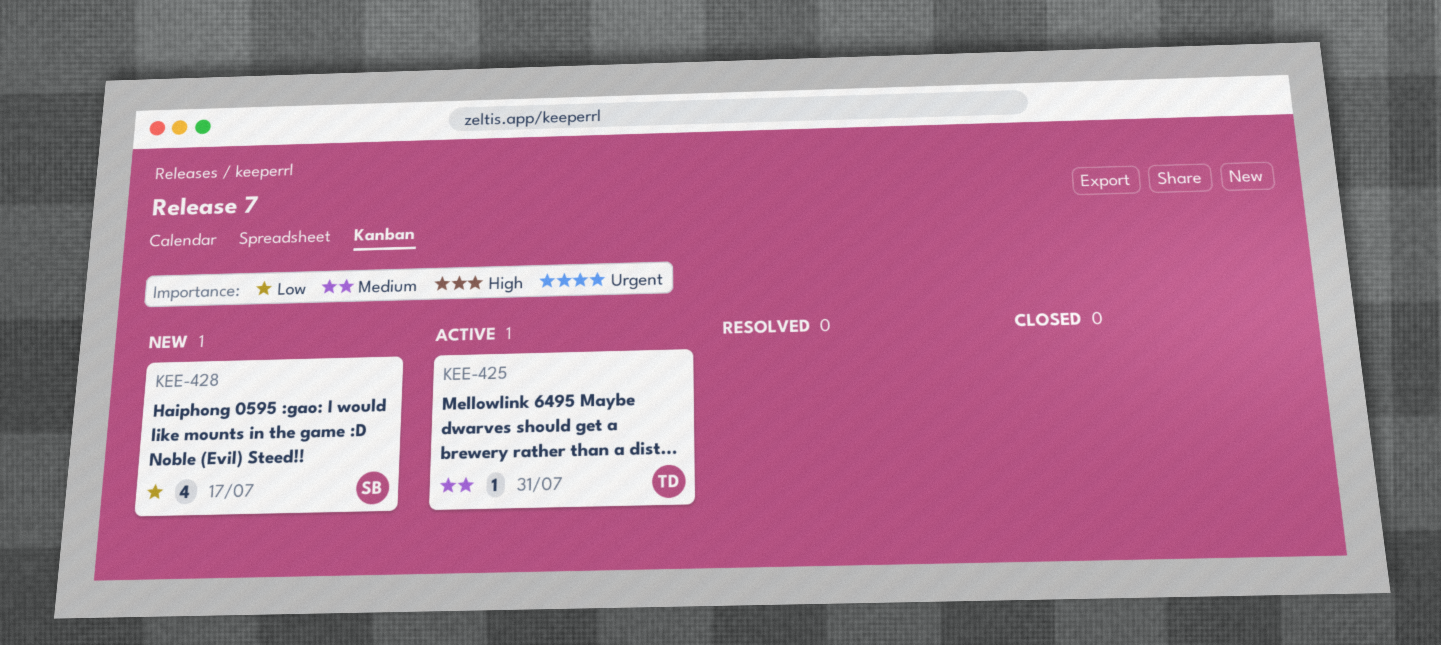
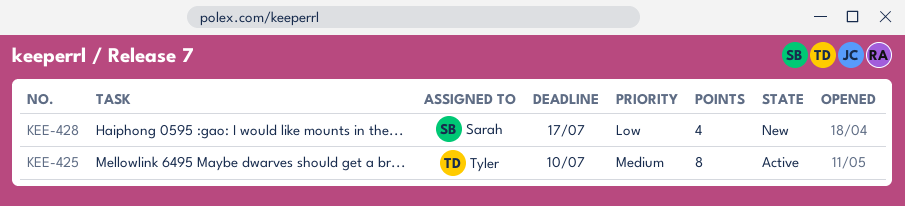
KEE-425, estimate: 1 -> 8
KEE-425, due: Jul 31 -> Jul 10

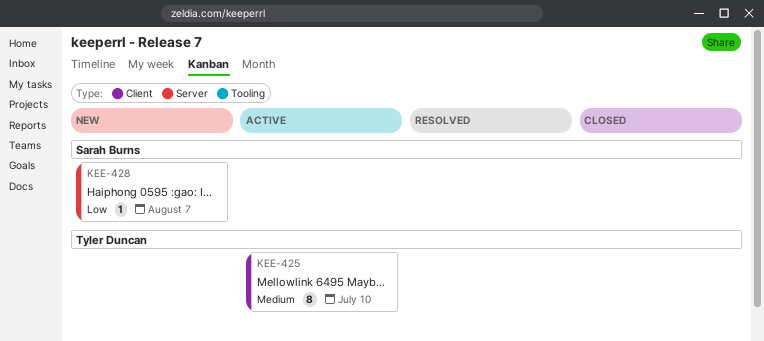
KEE-428, estimate: 4 -> 1
KEE-428, due: Jul 17 -> Aug 7

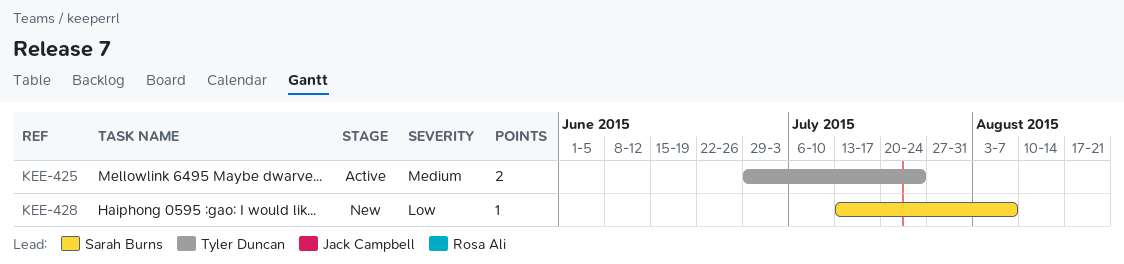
KEE-425, estimate: 8 -> 2
KEE-425, due: Jul 10 -> Jul 24

